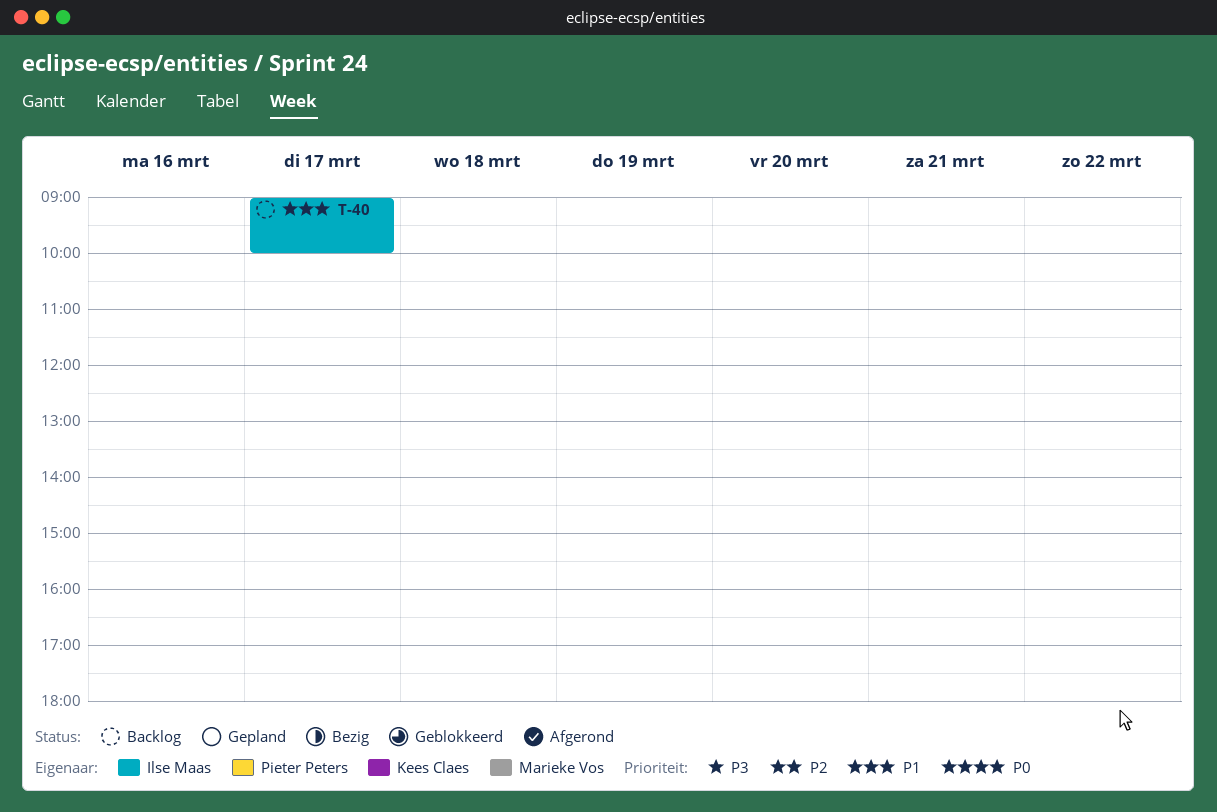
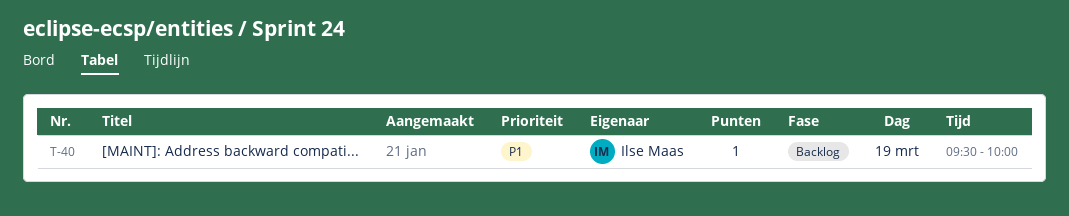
T-40, day: Mar 17 -> Mar 19
T-40, begins: 09:00 -> 09:30

